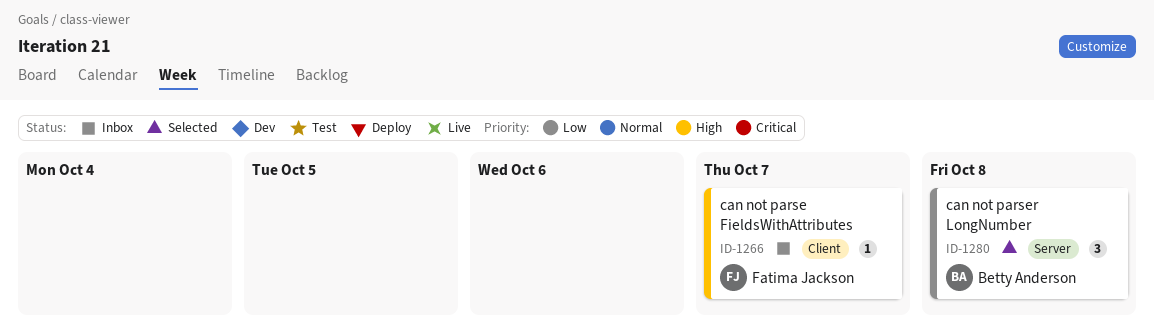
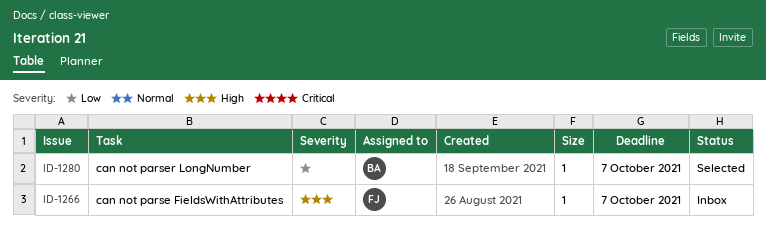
ID-1280, estimate: 3 -> 1
ID-1280, due: Oct 8 -> Oct 7

